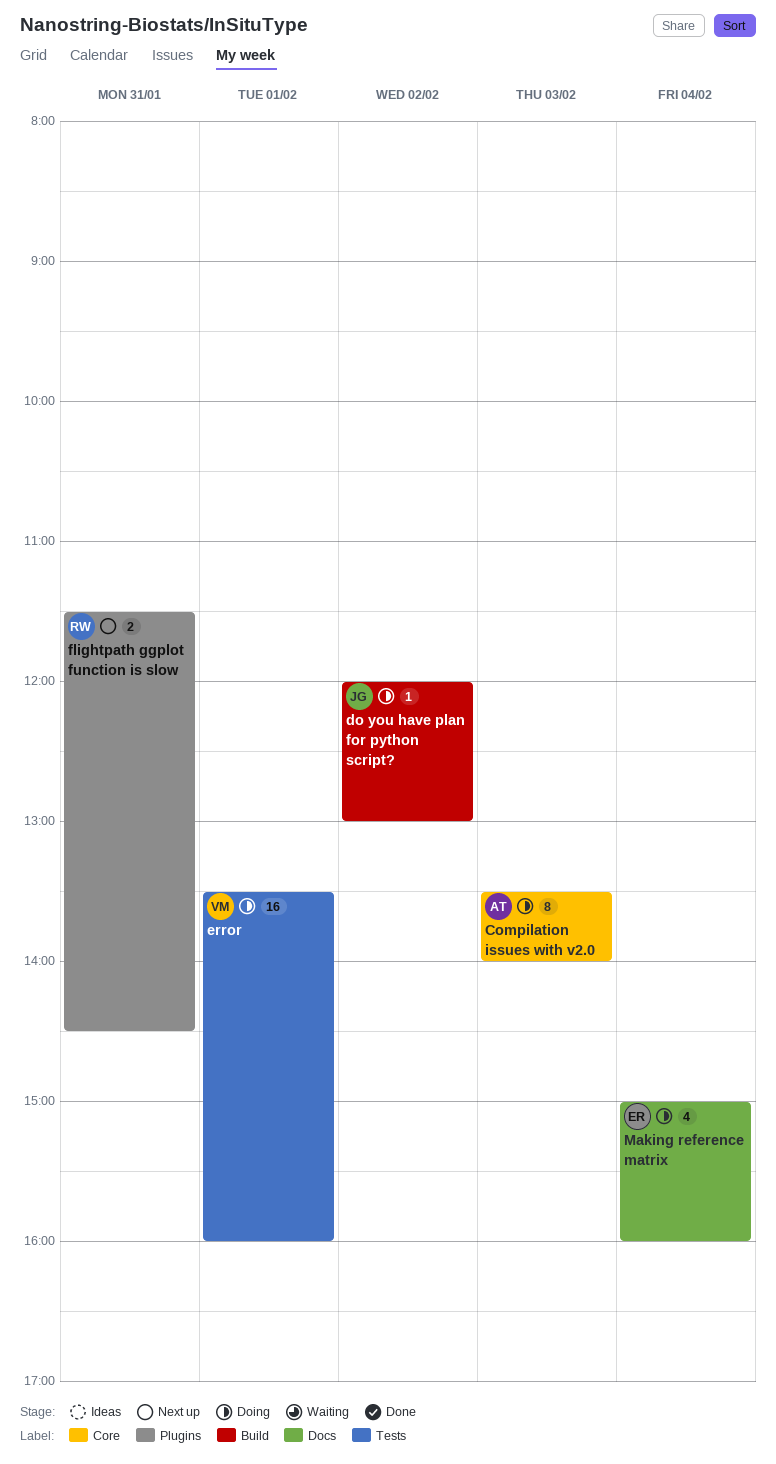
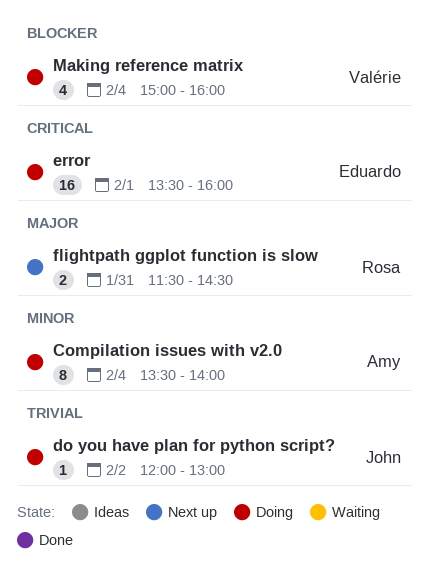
Compilation issues with v2.0, day: Feb 3 -> Feb 4
error, owner: Valérie -> Eduardo
Making reference matrix, owner: Eduardo -> Valérie

